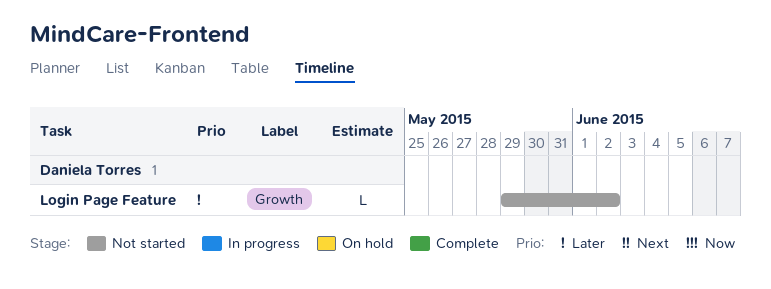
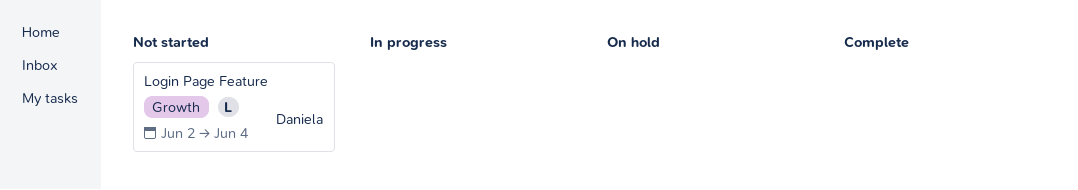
Login Page Feature, start: May 29 -> Jun 2
Login Page Feature, due: Jun 2 -> Jun 4

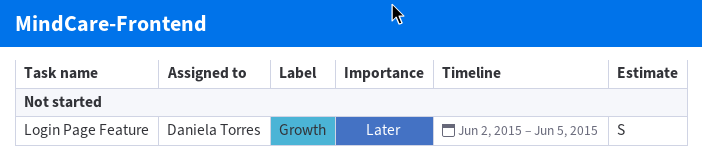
Login Page Feature, estimate: L -> S
Login Page Feature, due: Jun 4 -> Jun 5

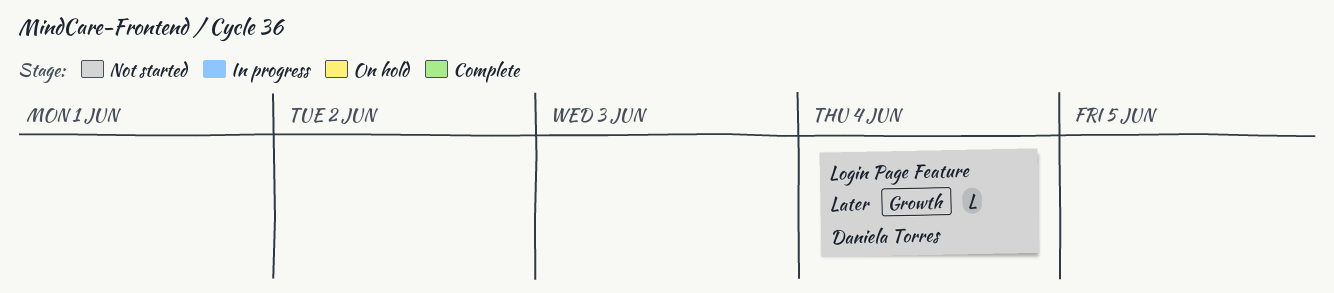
Login Page Feature, estimate: S -> L
Login Page Feature, due: Jun 5 -> Jun 4

